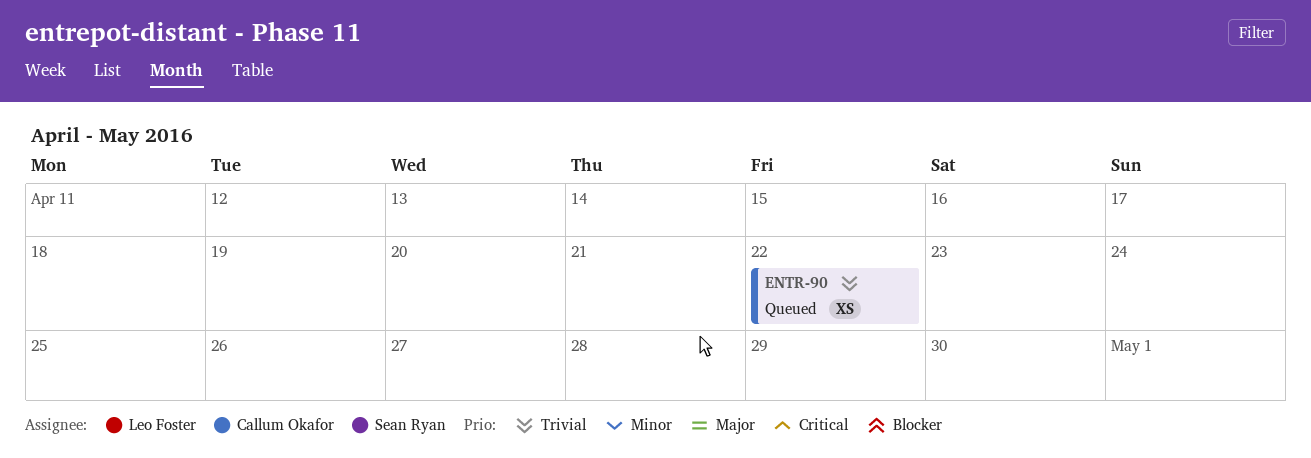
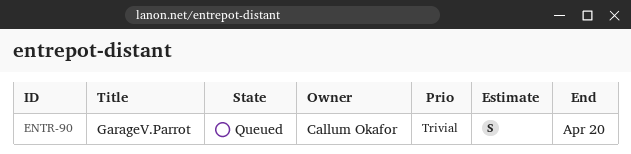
ENTR-90, estimate: XS -> S
ENTR-90, due: Apr 22 -> Apr 20

